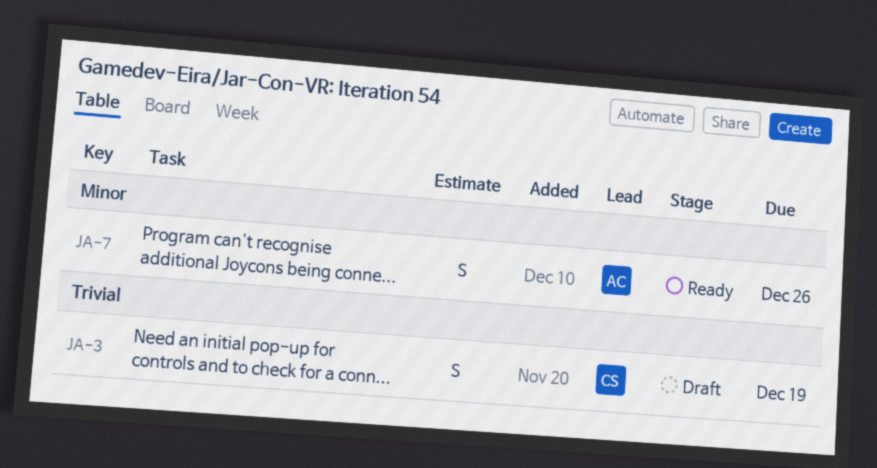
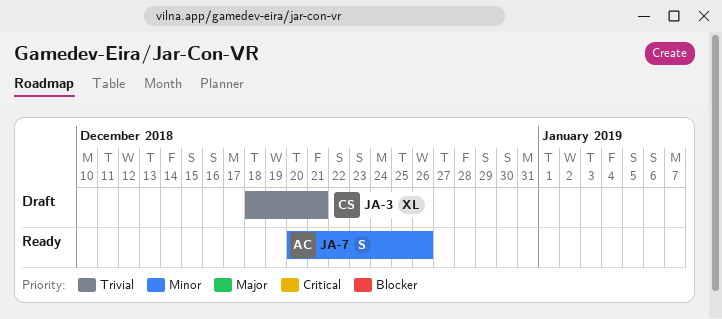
JA-3, estimate: S -> XL
JA-3, due: Dec 19 -> Dec 21

